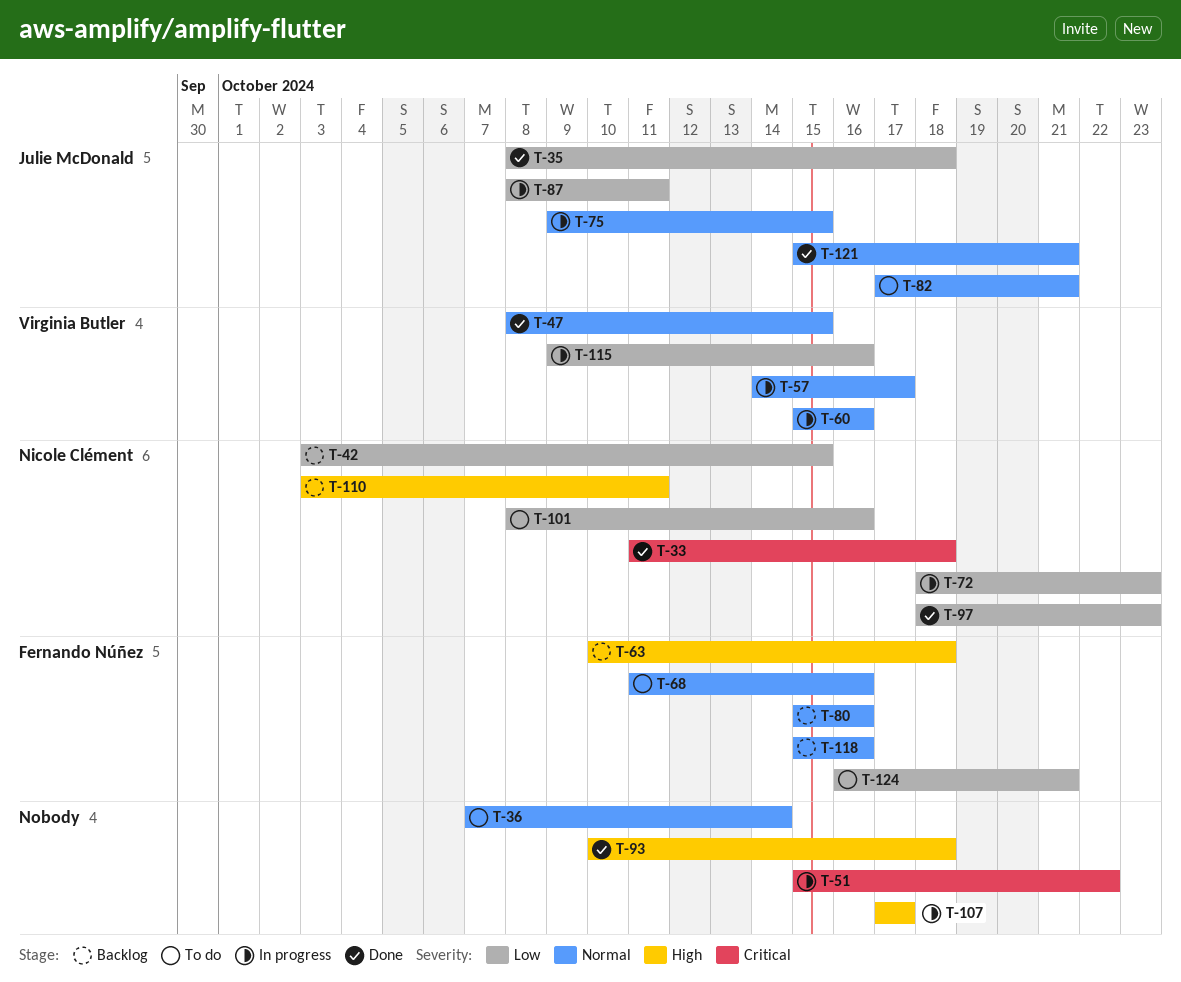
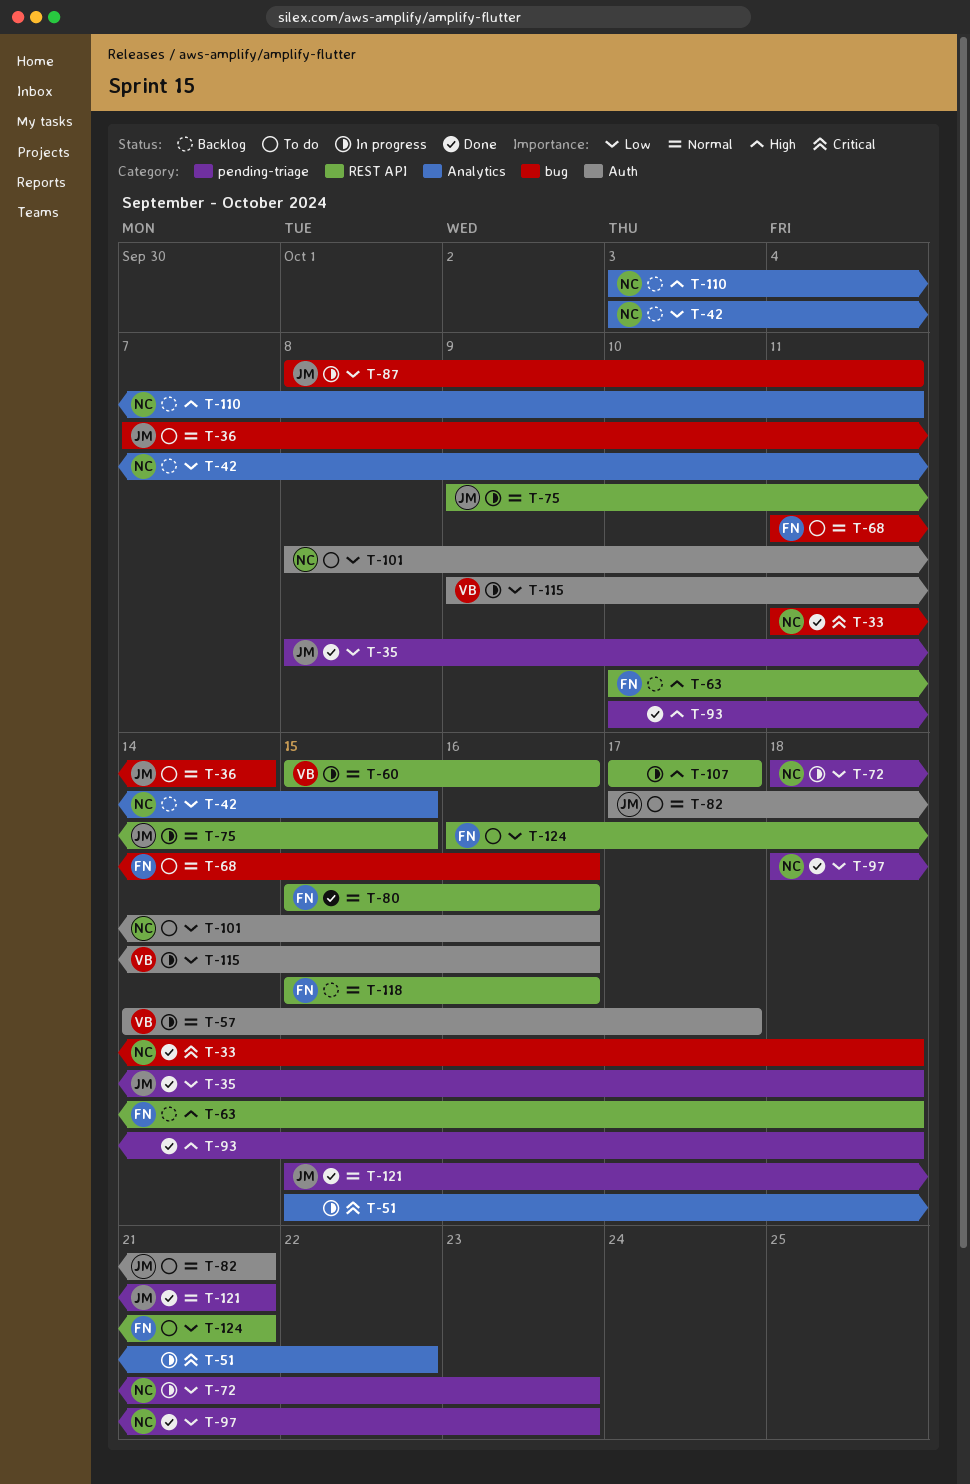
T-36, owner: none -> Julie McDonald
T-47: present -> none
T-80, status: Backlog -> Done

